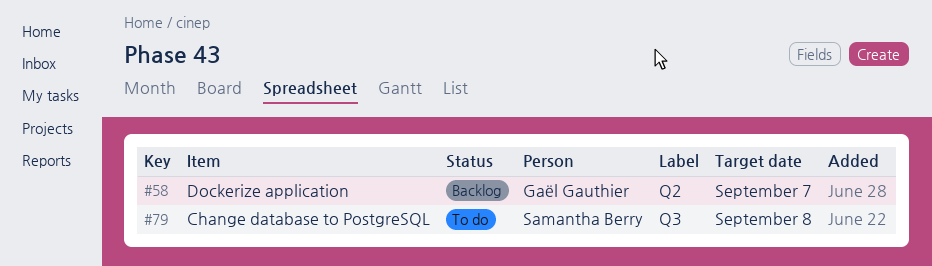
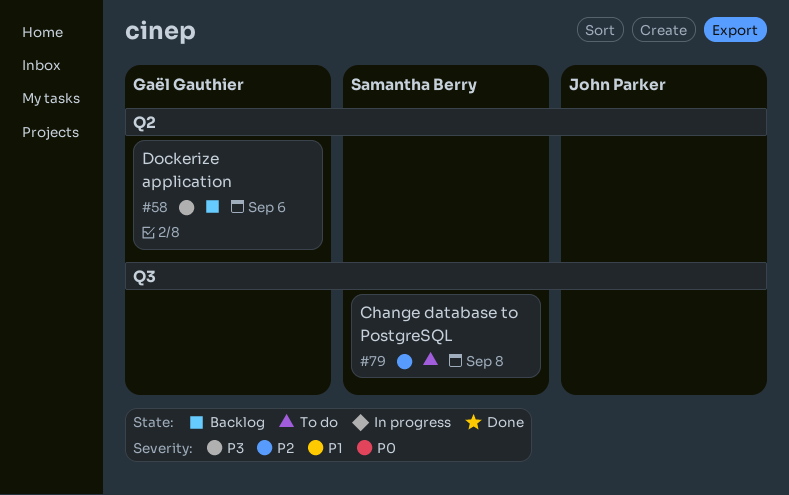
#58, due: Sep 7 -> Sep 6

